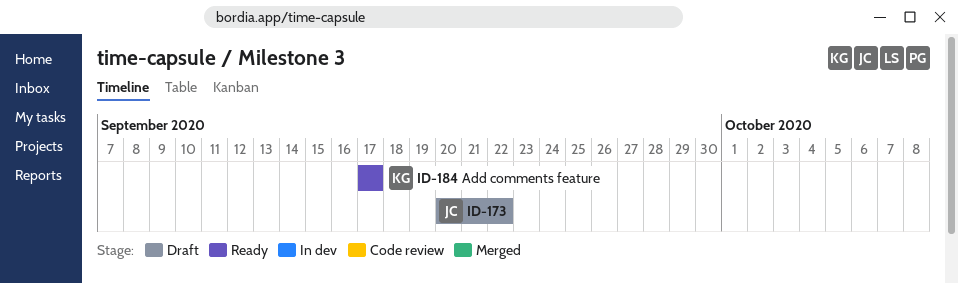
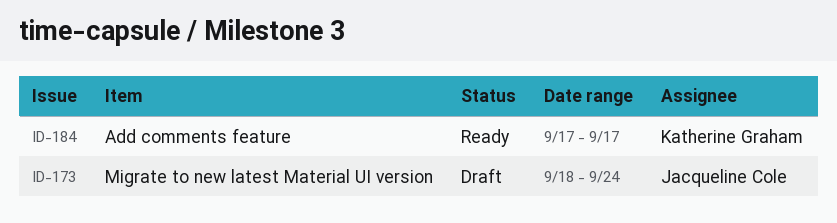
ID-173, start: Sep 20 -> Sep 18
ID-173, due: Sep 22 -> Sep 24

